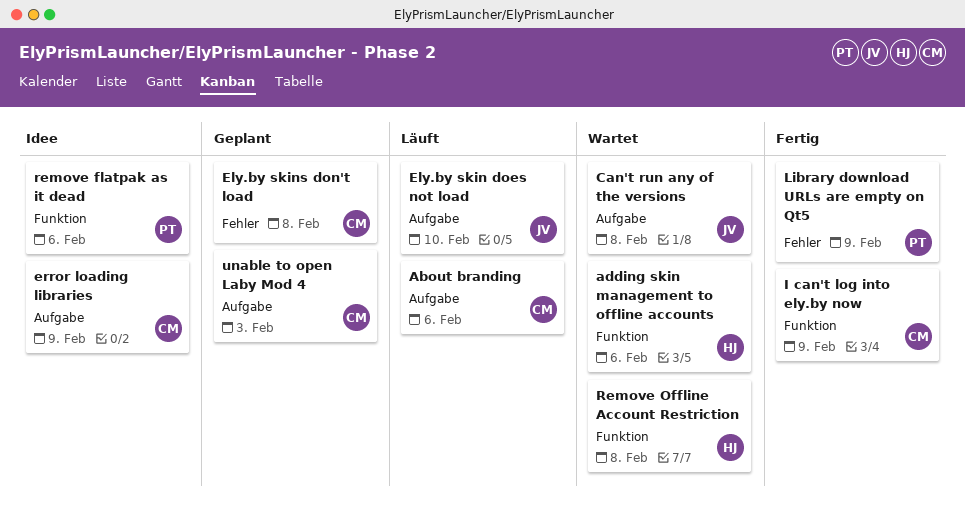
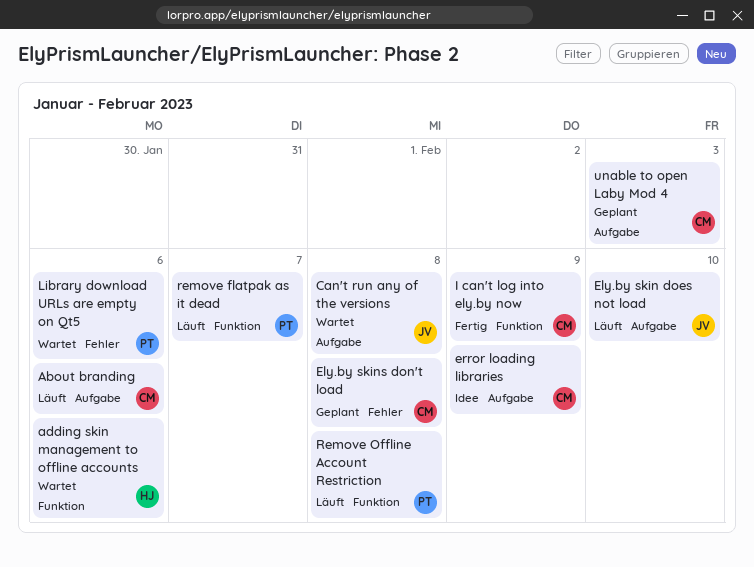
Library download URLs are empty on Qt5, status: Fertig -> Wartet
Library download URLs are empty on Qt5, due: Feb 9 -> Feb 6
remove flatpak as it dead, status: Idee -> Läuft
remove flatpak as it dead, due: Feb 6 -> Feb 7
Remove Offline Account Restriction, status: Wartet -> Läuft
Remove Offline Account Restriction, owner: HJ -> PT

